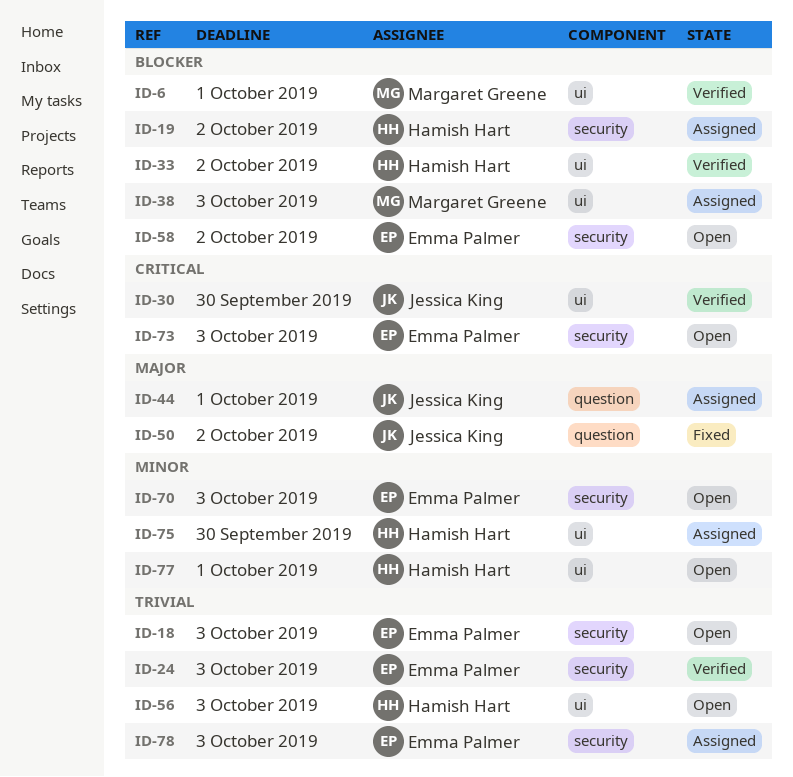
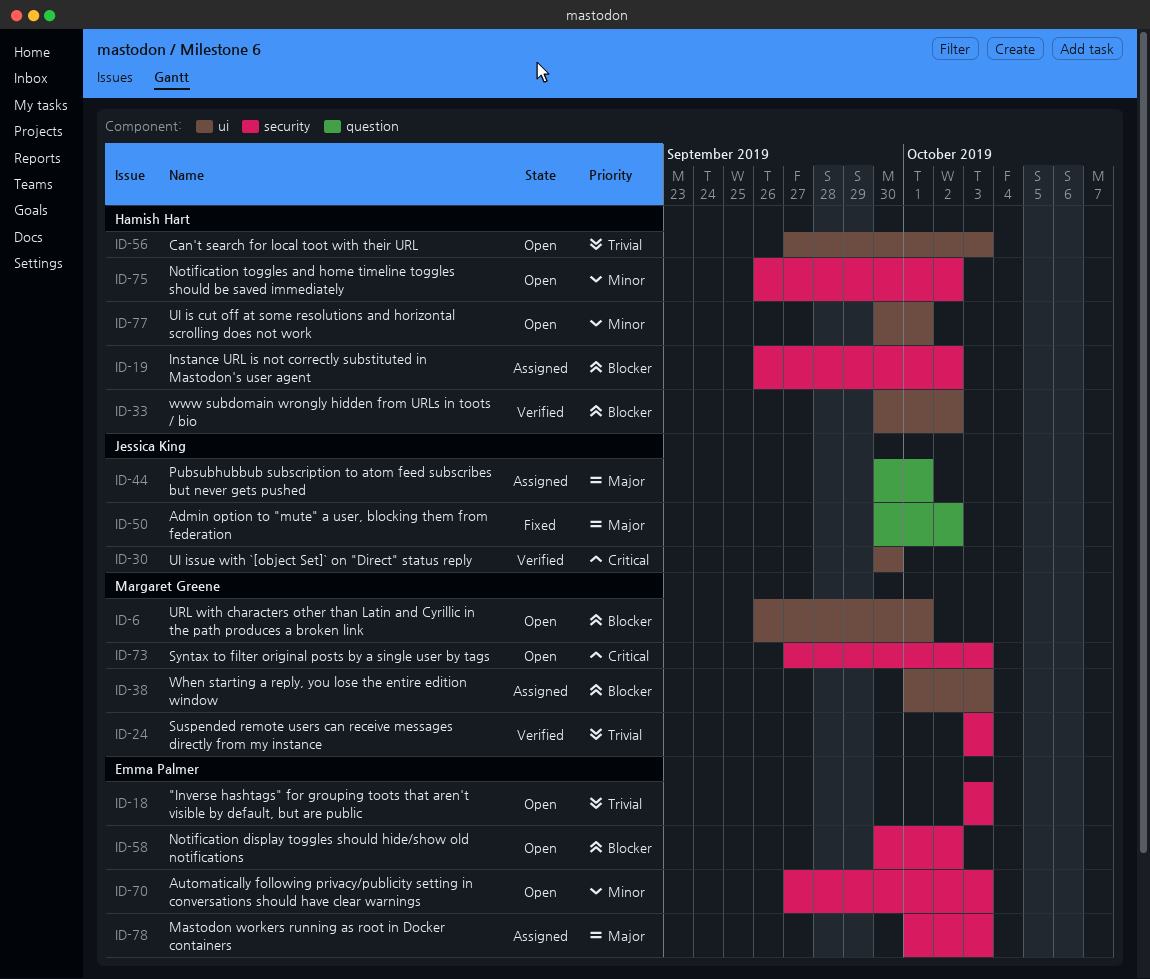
ID-6, status: Verified -> Open
ID-24, owner: Emma Palmer -> Margaret Greene
ID-73, owner: Emma Palmer -> Margaret Greene
ID-75, status: Assigned -> Open
ID-75, label: ui -> security
ID-75, due: Sep 30 -> Oct 2
ID-78, priority: Trivial -> Major

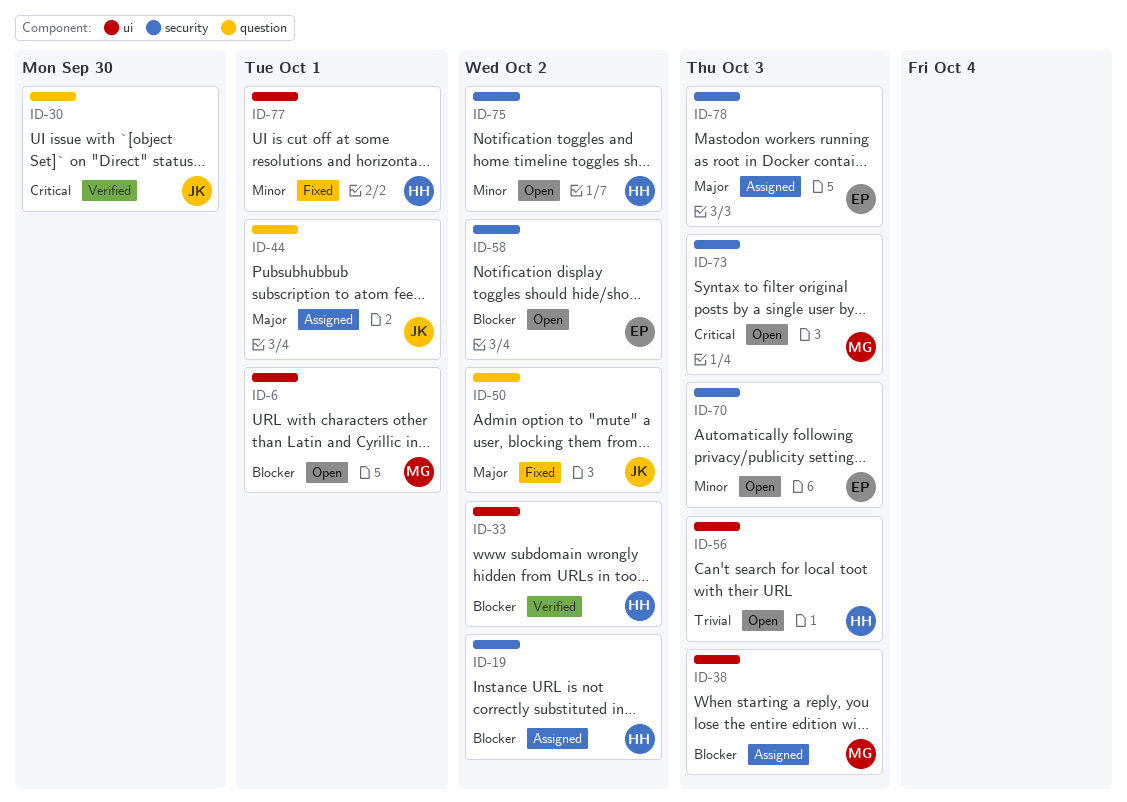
ID-18: present -> none
ID-24: present -> none
ID-30, label: ui -> question
ID-77, status: Open -> Fixed

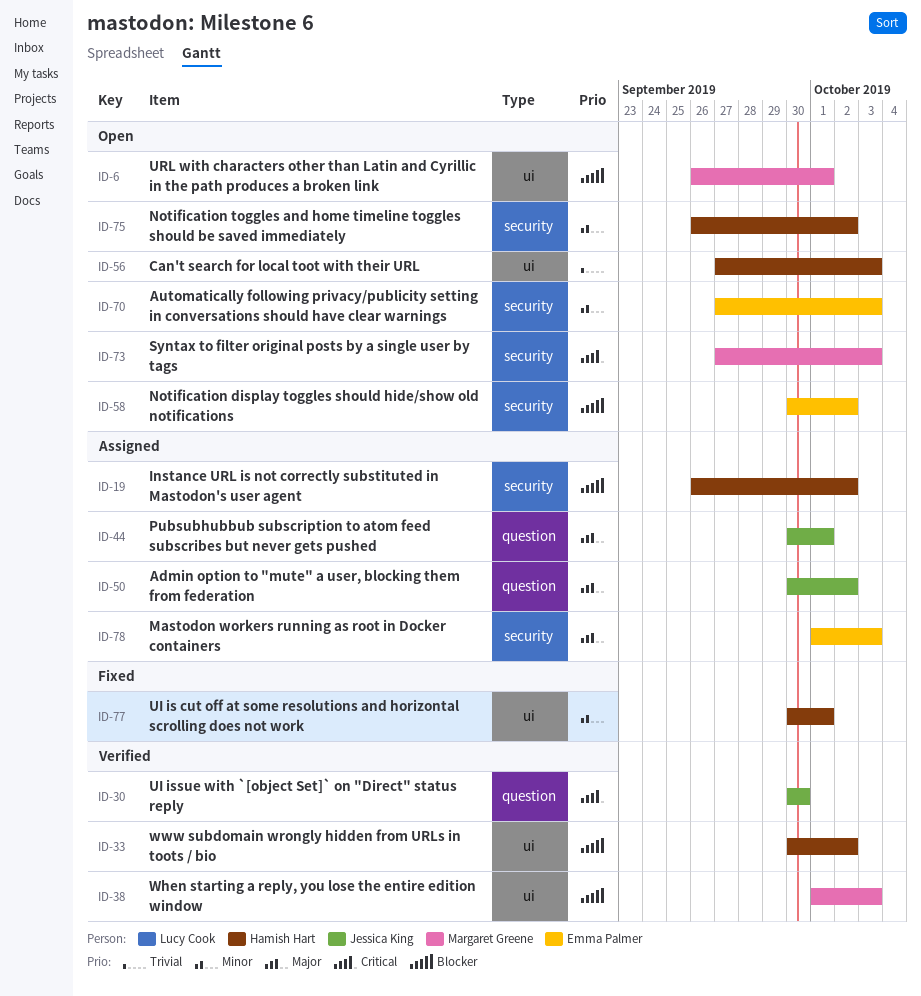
ID-38, status: Assigned -> Verified
ID-50, status: Fixed -> Assigned

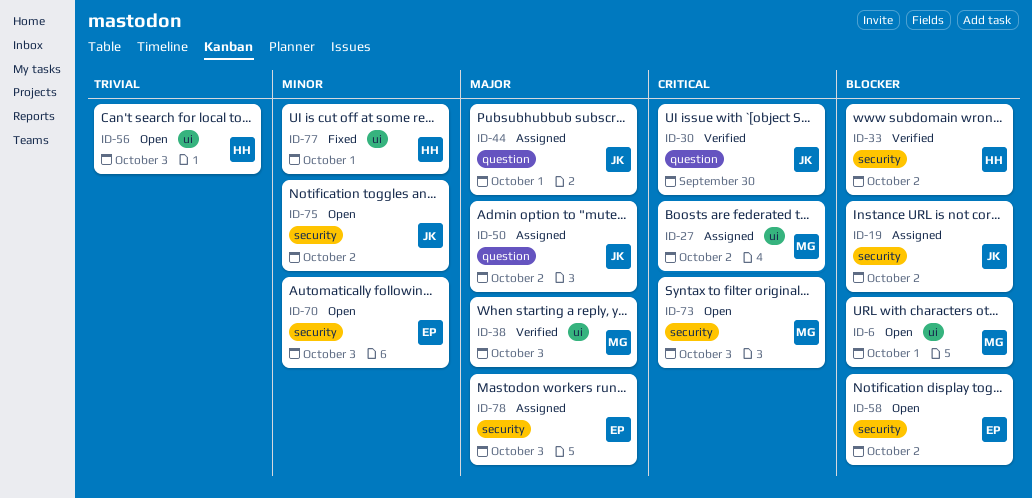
ID-19, owner: Hamish Hart -> Jessica King
ID-27: none -> present
ID-33, label: ui -> security
ID-38, priority: Blocker -> Major
ID-75, owner: Hamish Hart -> Jessica King

